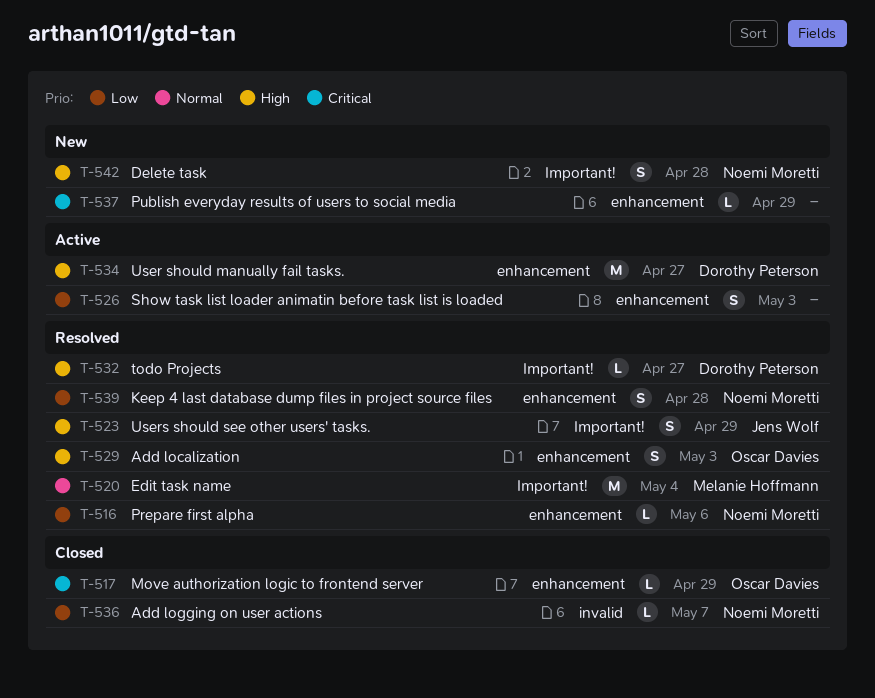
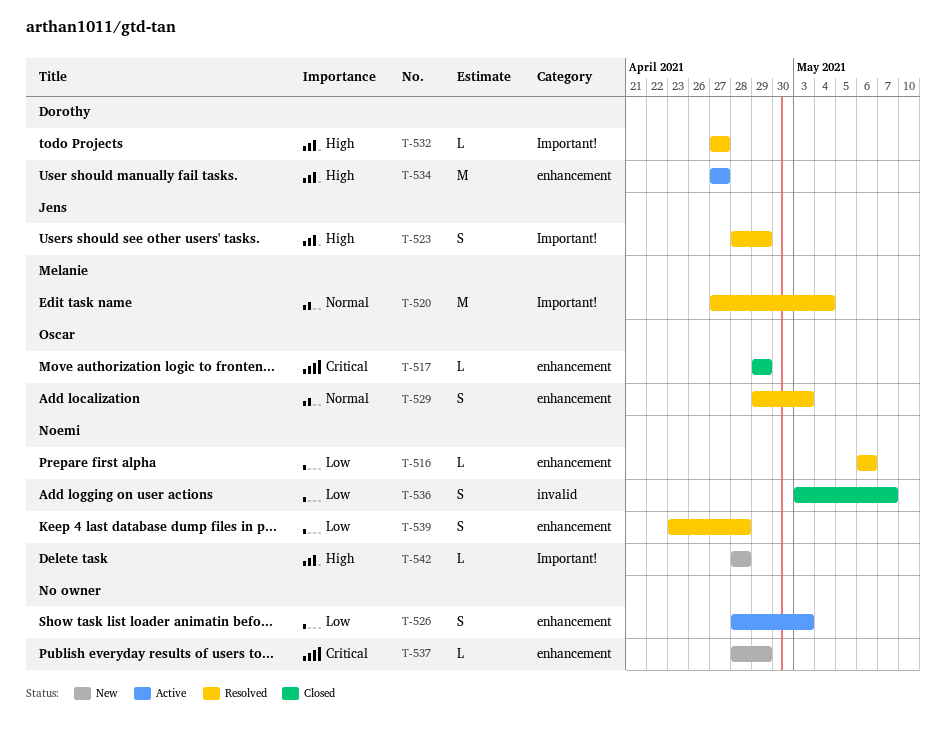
T-529, priority: High -> Normal
T-536, estimate: L -> S
T-542, estimate: S -> L

